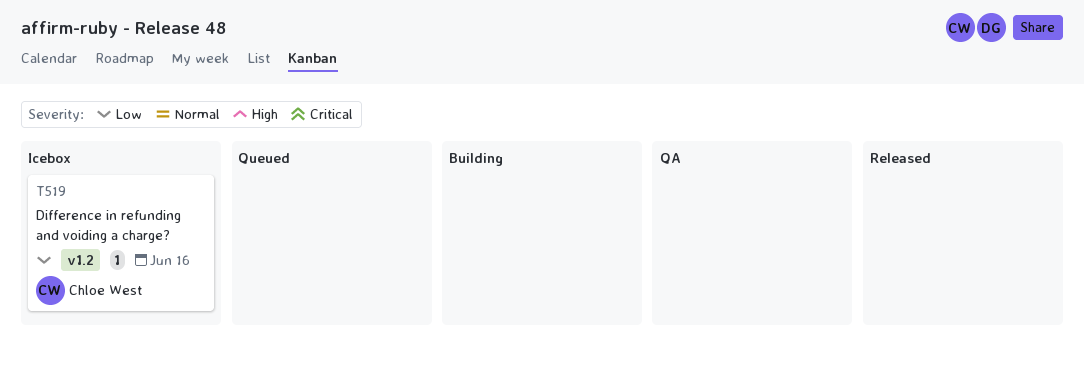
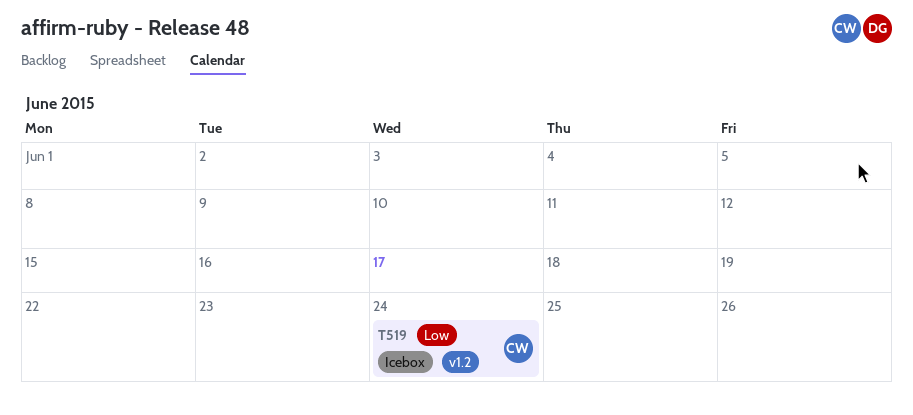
T519, due: Jun 16 -> Jun 24

